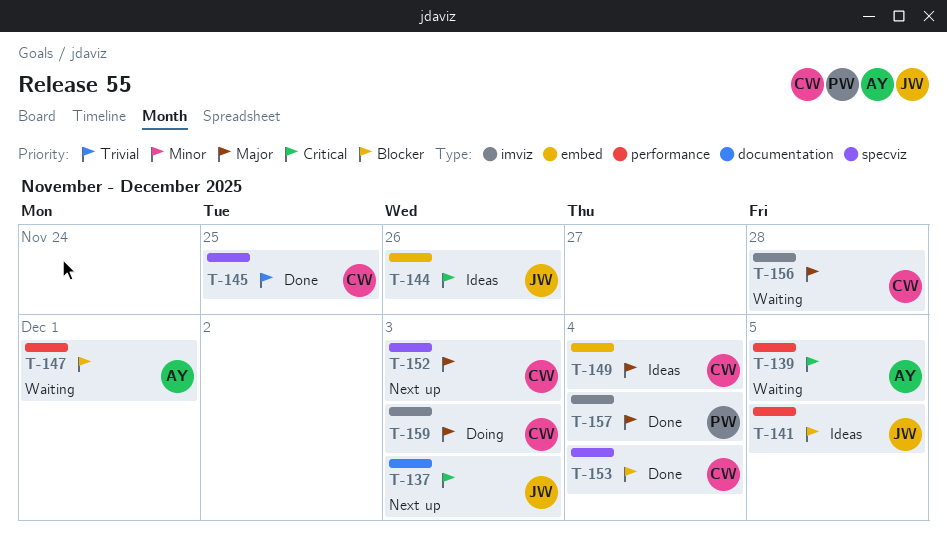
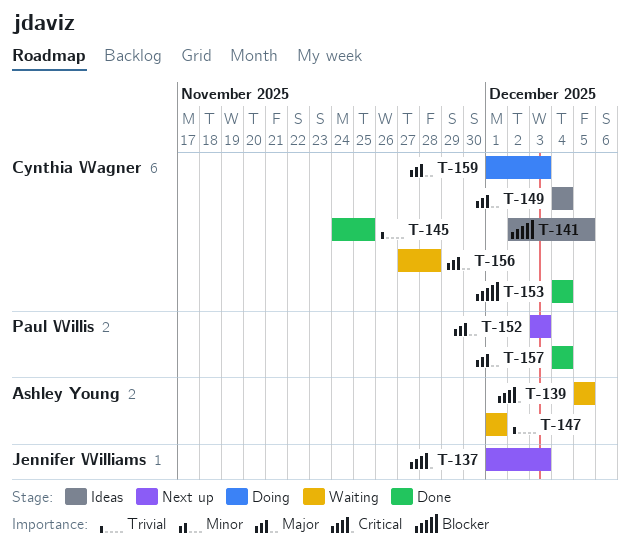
T-141, owner: Jennifer Williams -> Cynthia Wagner
T-144: present -> none
T-147, priority: Blocker -> Trivial
T-152, owner: Cynthia Wagner -> Paul Willis

